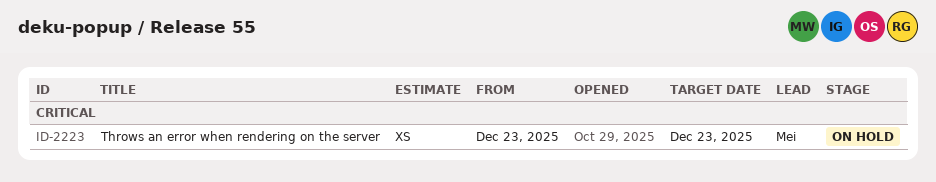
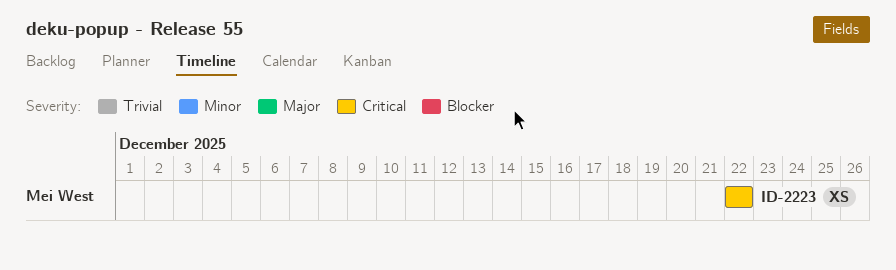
ID-2223, start: Dec 23 -> Dec 22
ID-2223, due: Dec 23 -> Dec 22

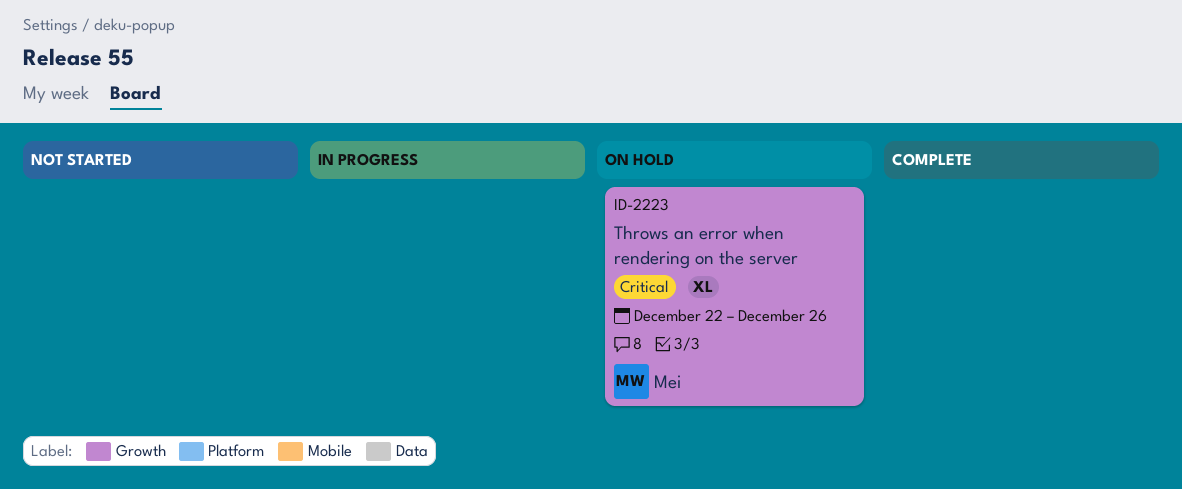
ID-2223, estimate: XS -> XL
ID-2223, due: Dec 22 -> Dec 26

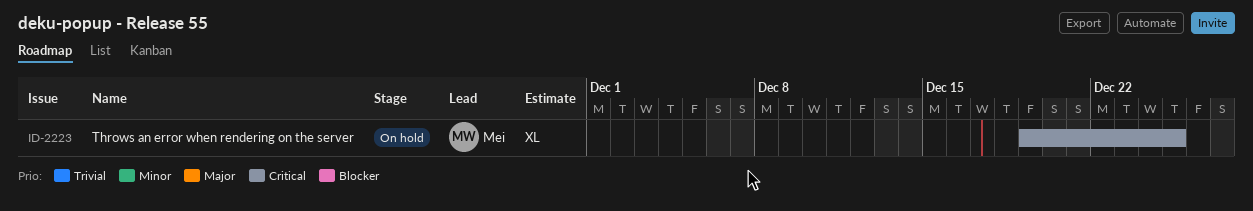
ID-2223, start: Dec 22 -> Dec 19
ID-2223, due: Dec 26 -> Dec 25

